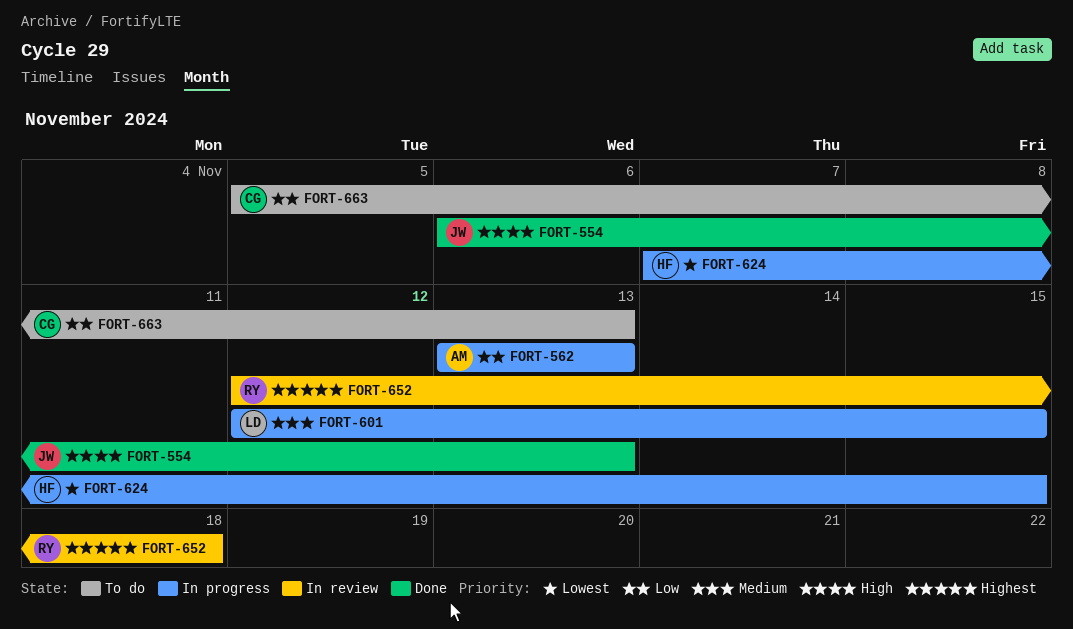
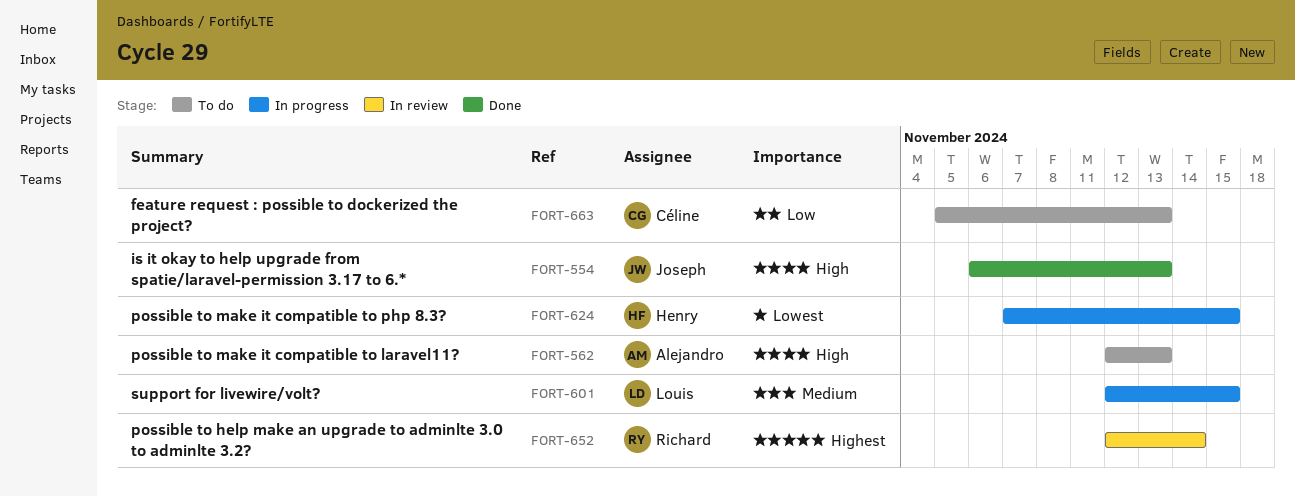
FORT-562, status: In progress -> To do
FORT-562, priority: Low -> High
FORT-562, start: Nov 13 -> Nov 12
FORT-652, due: Nov 18 -> Nov 14

